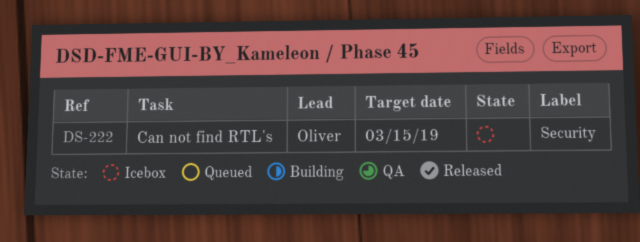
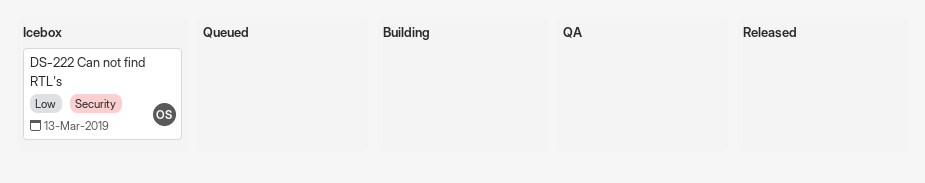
DS-222, due: Mar 15 -> Mar 13

